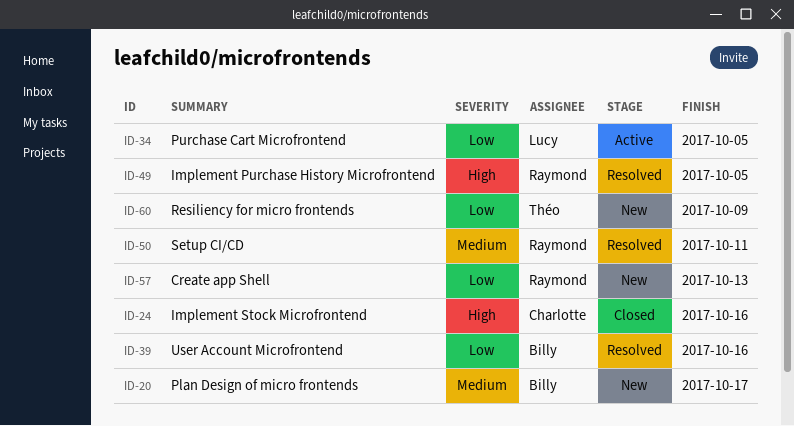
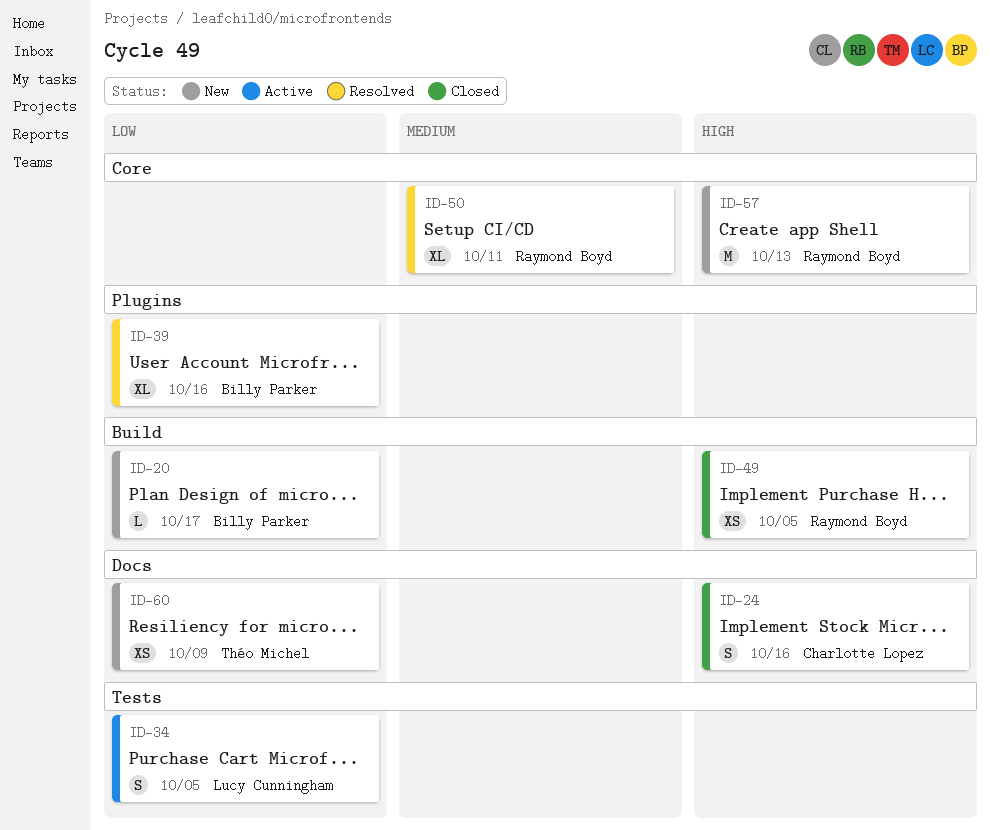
ID-20, priority: Medium -> Low
ID-49, status: Resolved -> Closed
ID-57, priority: Low -> High

